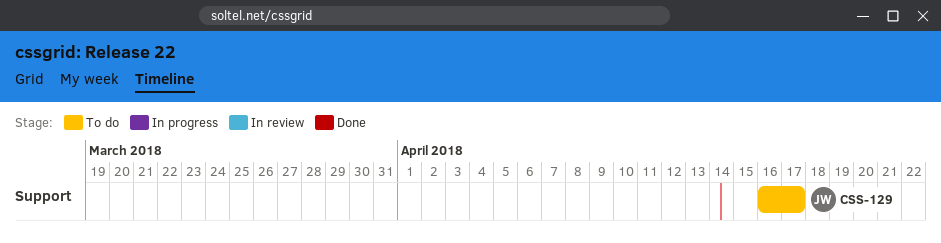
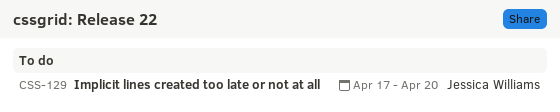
CSS-129, start: Apr 16 -> Apr 17
CSS-129, due: Apr 17 -> Apr 20

